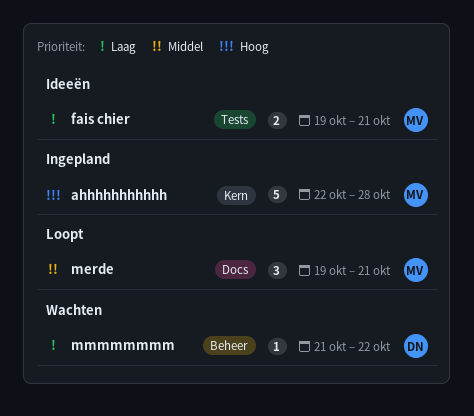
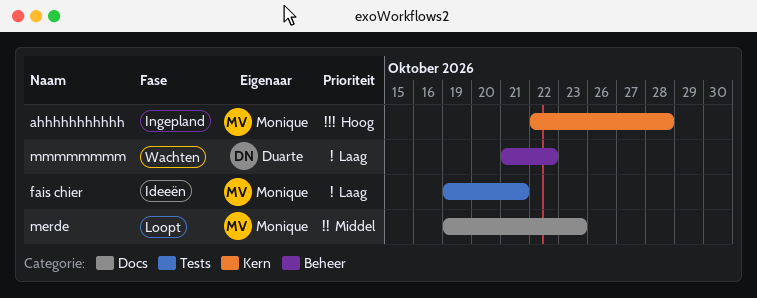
merde, due: Oct 21 -> Oct 23

